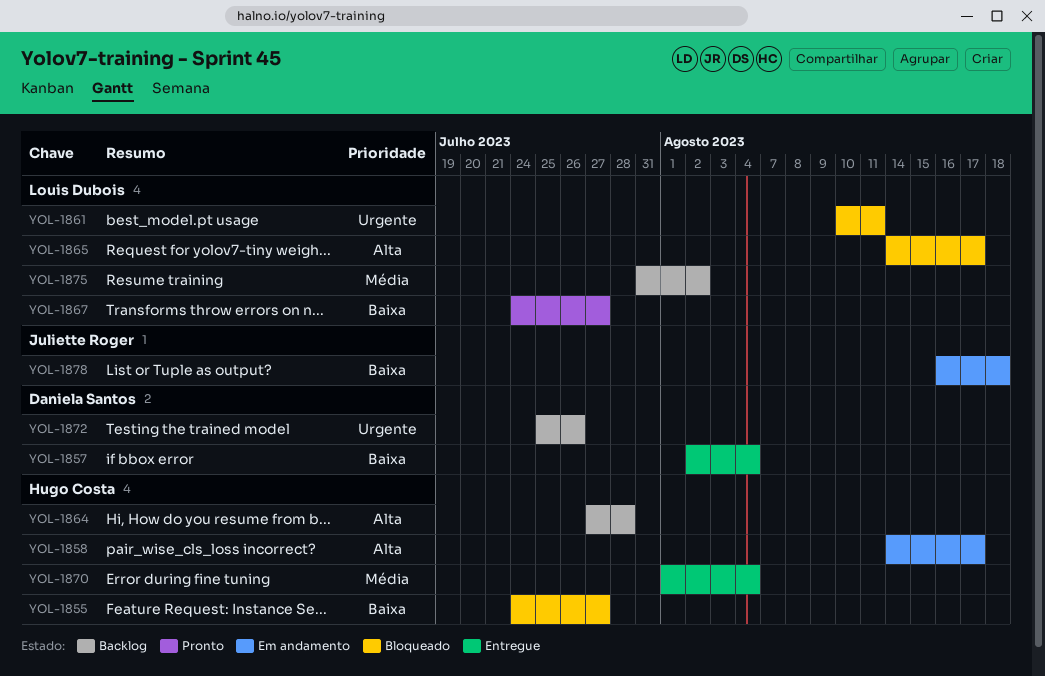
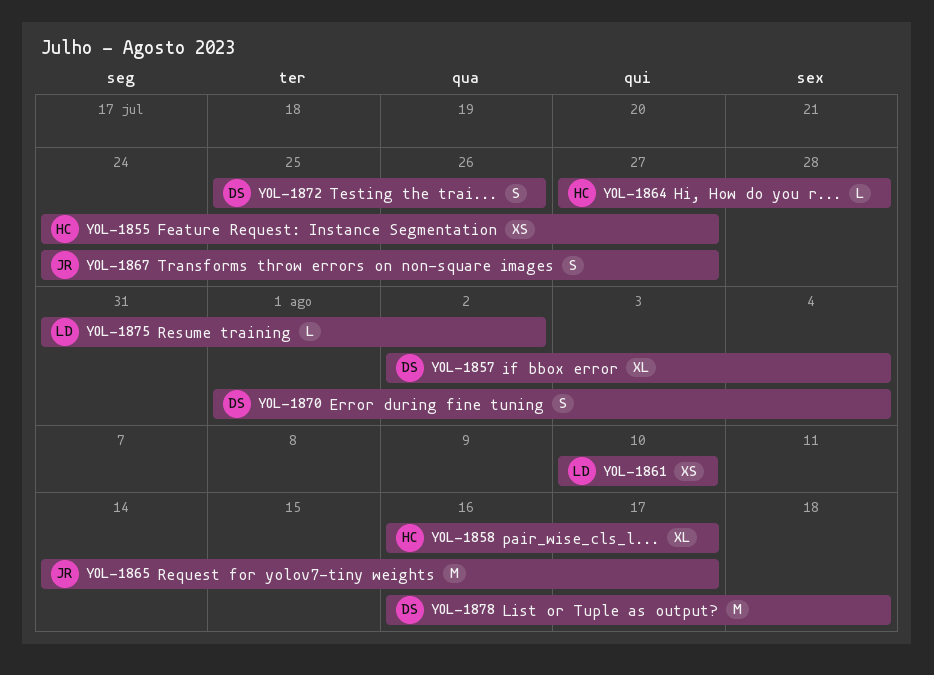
YOL-1858, start: Aug 14 -> Aug 16
YOL-1861, due: Aug 11 -> Aug 10
YOL-1865, owner: Louis Dubois -> Juliette Roger
YOL-1867, owner: Louis Dubois -> Juliette Roger
YOL-1870, owner: Hugo Costa -> Daniela Santos
YOL-1878, owner: Juliette Roger -> Daniela Santos

